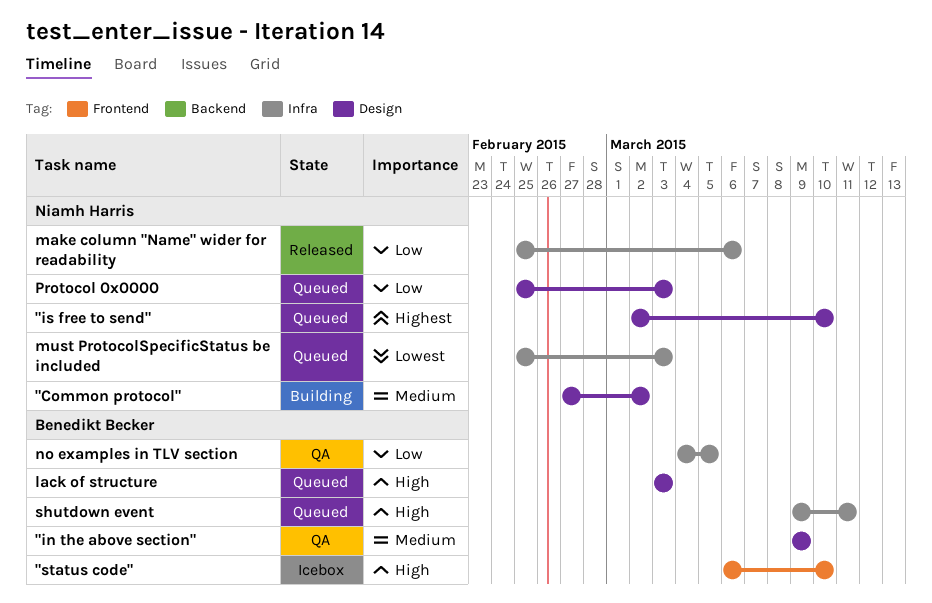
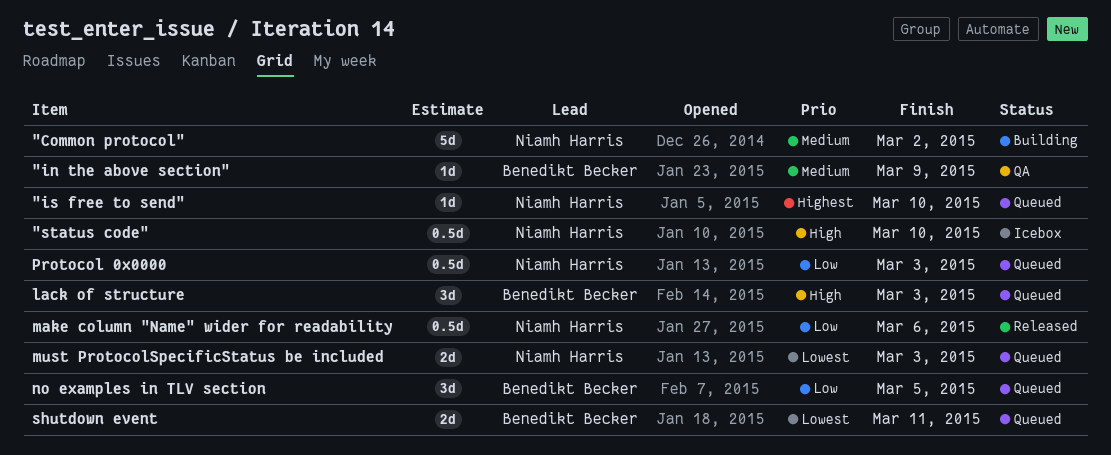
"status code", owner: Benedikt Becker -> Niamh Harris
no examples in TLV section, status: QA -> Queued
shutdown event, priority: High -> Lowest

